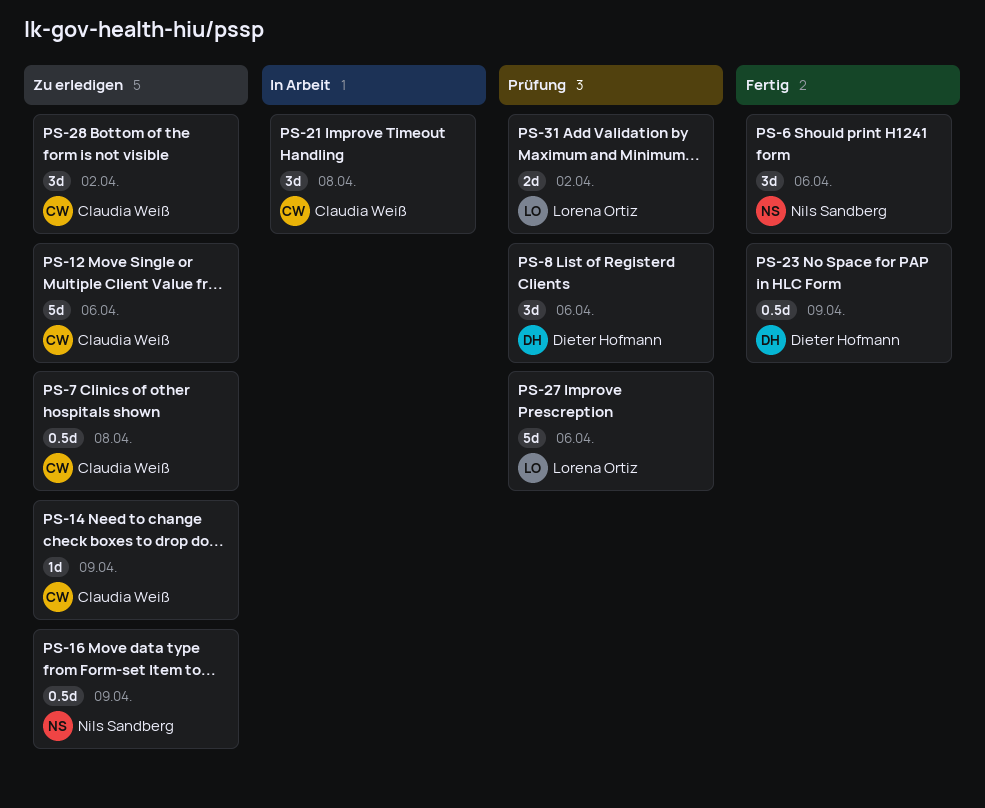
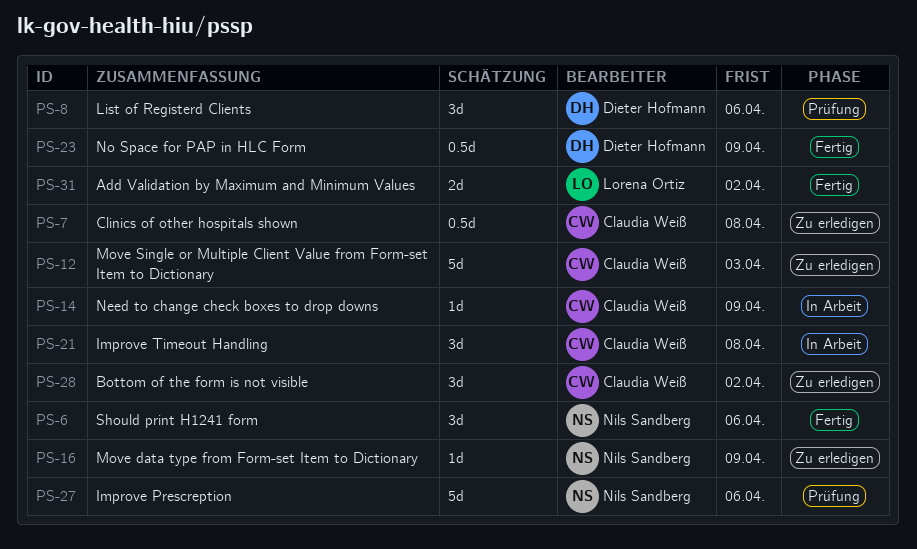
PS-12, due: Apr 6 -> Apr 3
PS-14, status: Zu erledigen -> In Arbeit
PS-16, estimate: 0.5d -> 1d
PS-27, owner: Lorena Ortiz -> Nils Sandberg
PS-31, status: Prüfung -> Fertig

